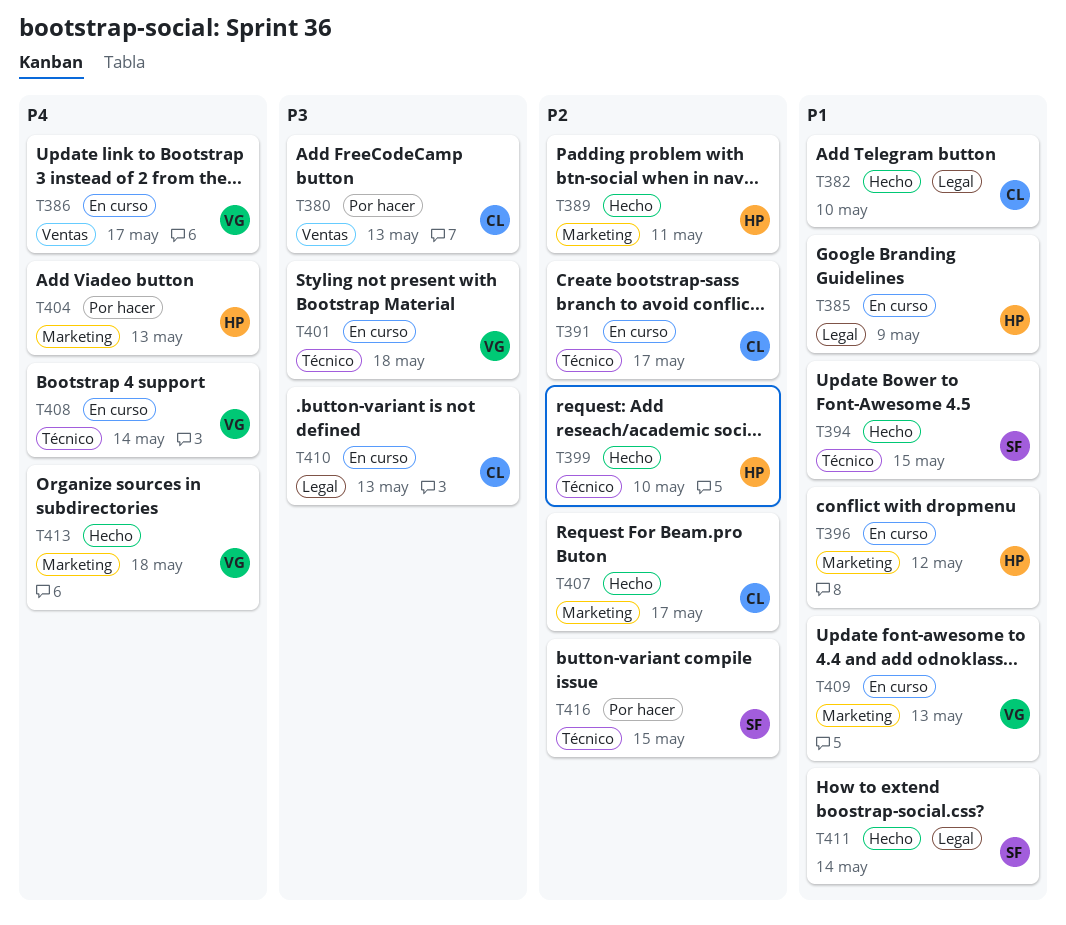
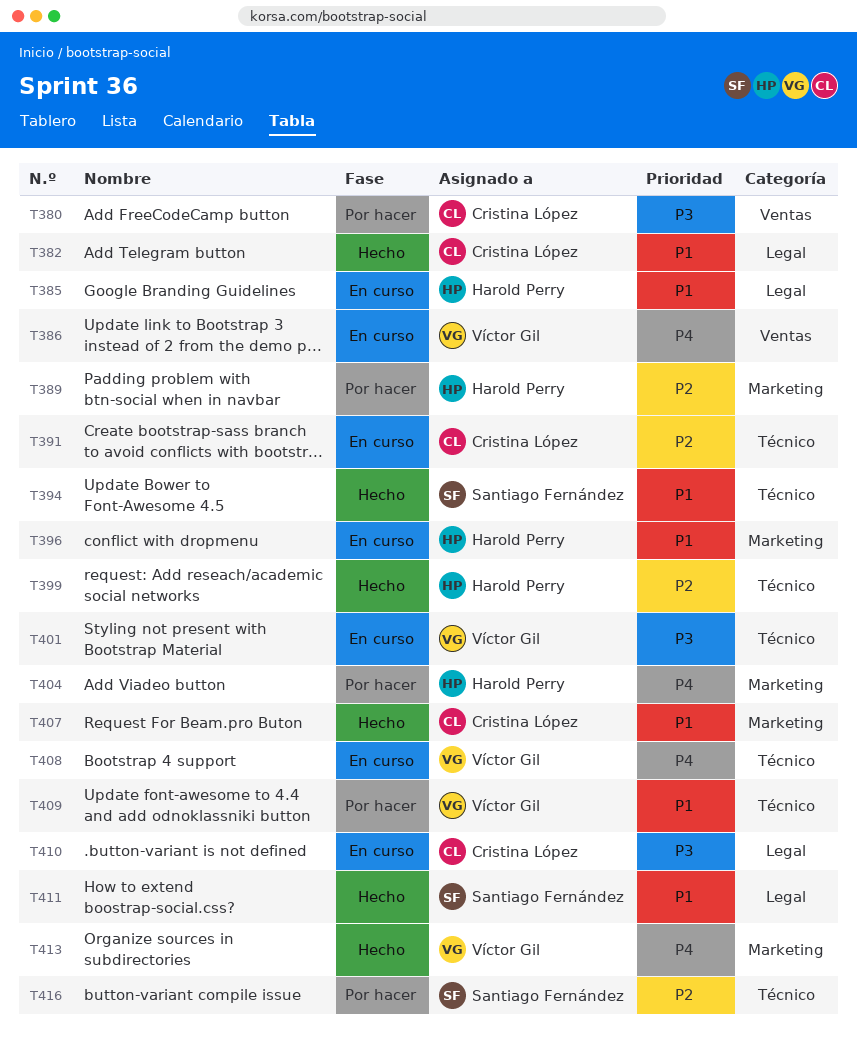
T389, status: Hecho -> Por hacer
T407, priority: P2 -> P1
T409, status: En curso -> Por hacer
T409, label: Marketing -> Técnico

